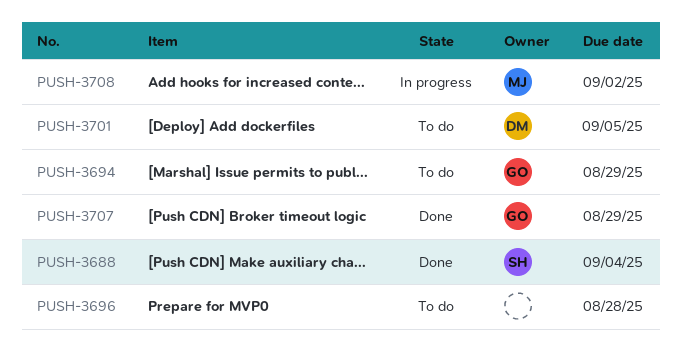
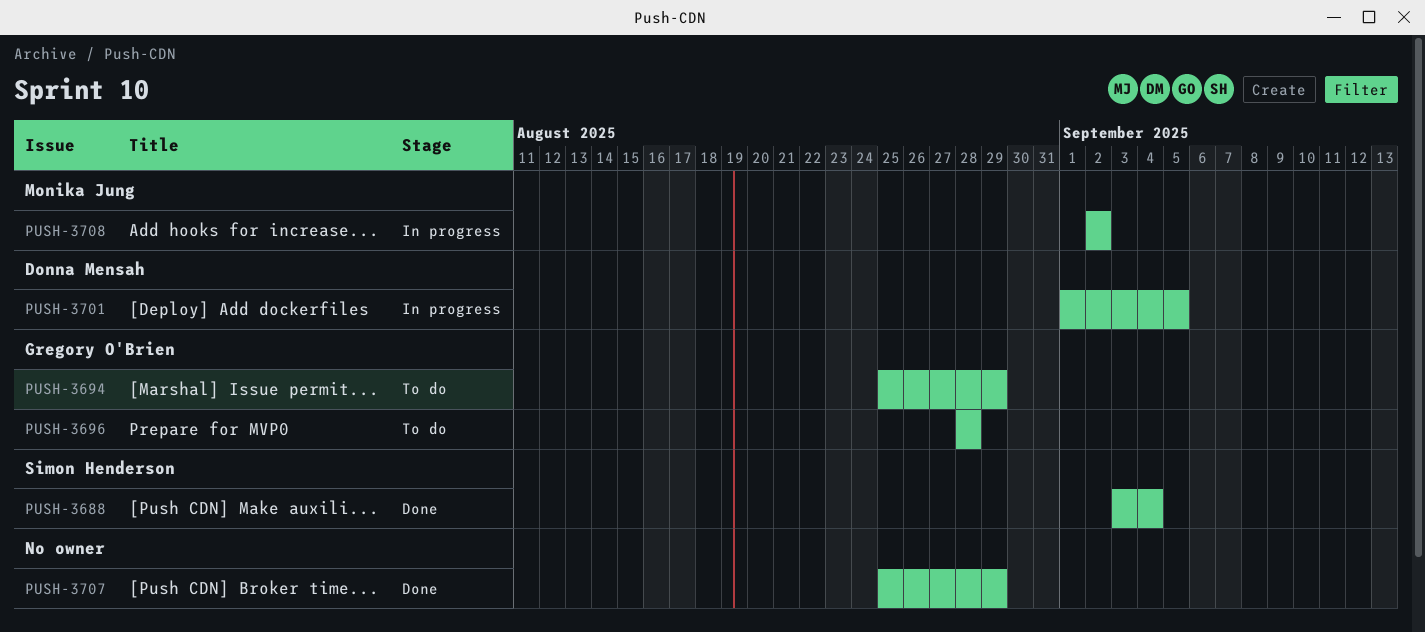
PUSH-3696, owner: none -> Gregory O'Brien
PUSH-3701, status: To do -> In progress
PUSH-3707, owner: Gregory O'Brien -> none

